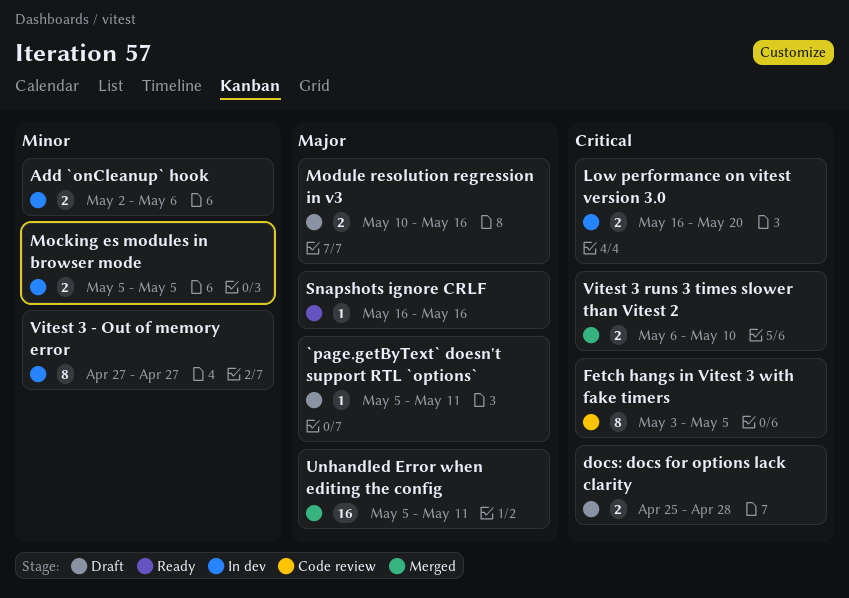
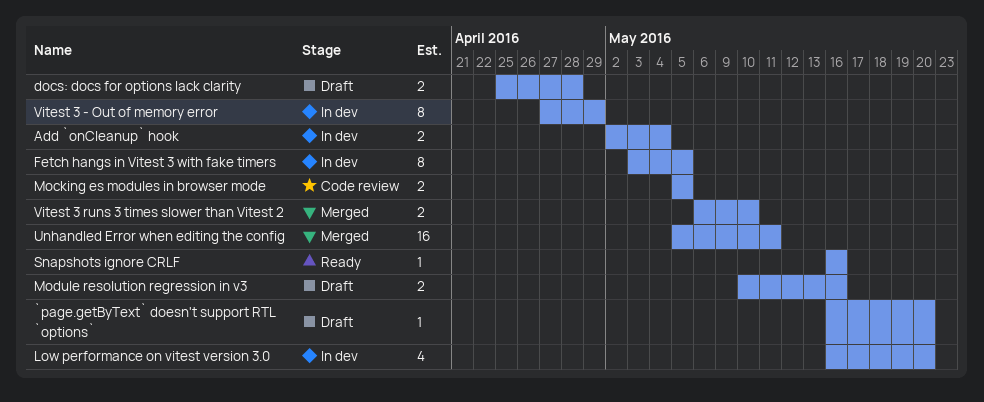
`page.getByText` doesn't support RTL `options`, start: May 5 -> May 16
`page.getByText` doesn't support RTL `options`, due: May 11 -> May 20
Add `onCleanup` hook, due: May 6 -> May 4
Fetch hangs in Vitest 3 with fake timers, status: Code review -> In dev
Low performance on vitest version 3.0, estimate: 2 -> 4
Mocking es modules in browser mode, status: In dev -> Code review
Vitest 3 - Out of memory error, due: Apr 27 -> Apr 29

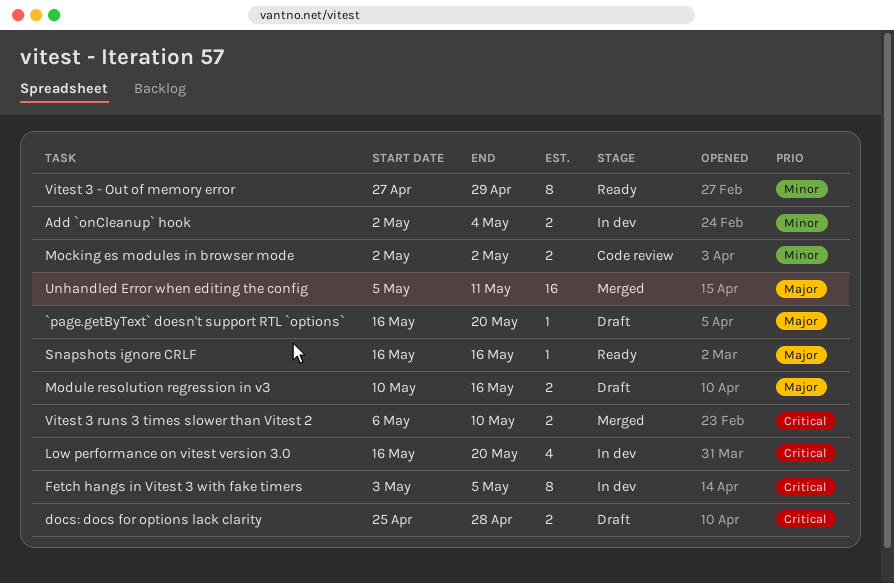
Mocking es modules in browser mode, start: May 5 -> May 2
Mocking es modules in browser mode, due: May 5 -> May 2
Vitest 3 - Out of memory error, status: In dev -> Ready

